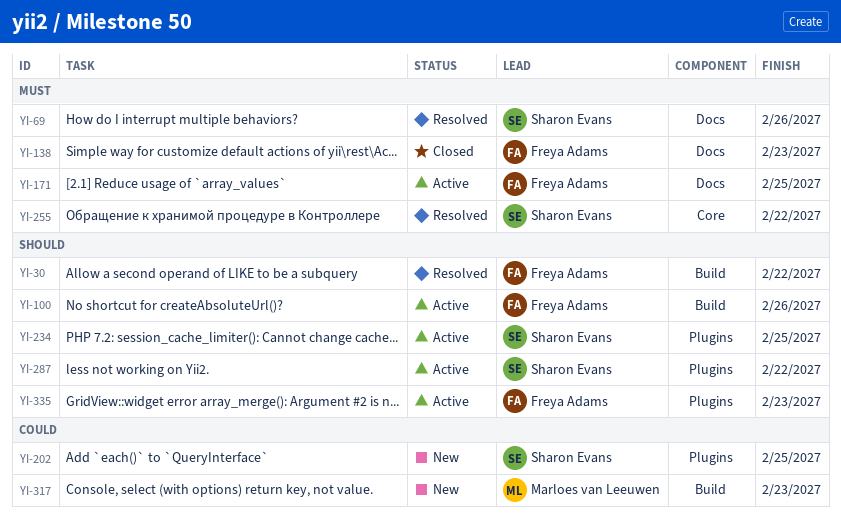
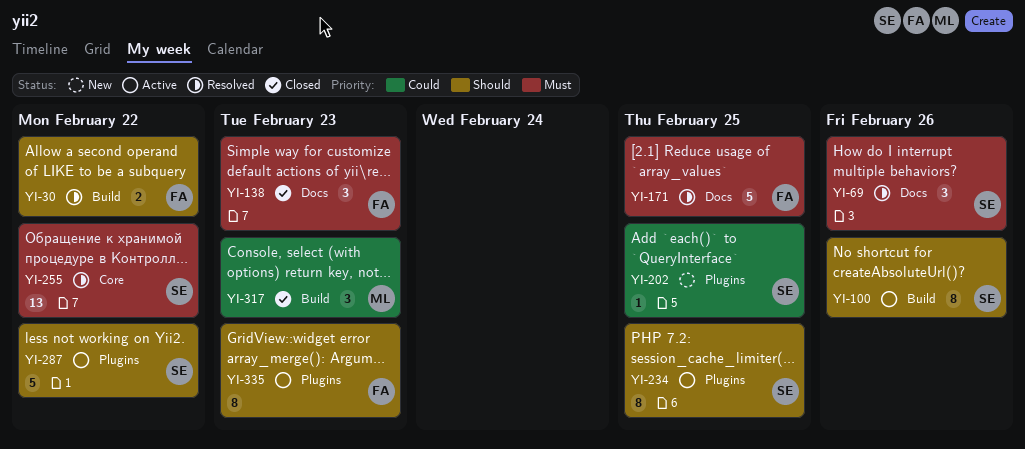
YI-100, owner: Freya Adams -> Sharon Evans
YI-171, status: Active -> Resolved
YI-317, status: New -> Closed

